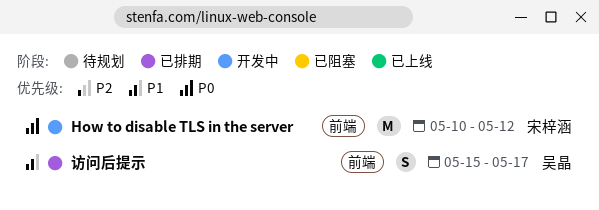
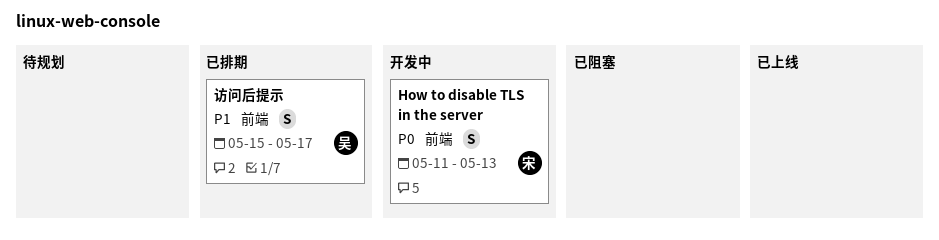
How to disable TLS in the server, estimate: M -> S
How to disable TLS in the server, start: May 10 -> May 11
How to disable TLS in the server, due: May 12 -> May 13

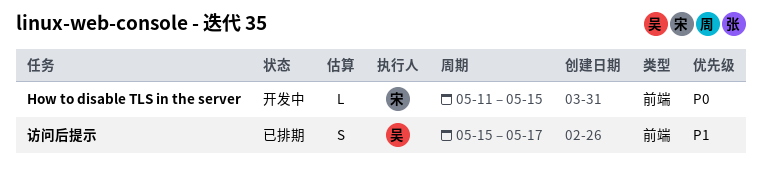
How to disable TLS in the server, estimate: S -> L
How to disable TLS in the server, due: May 13 -> May 15

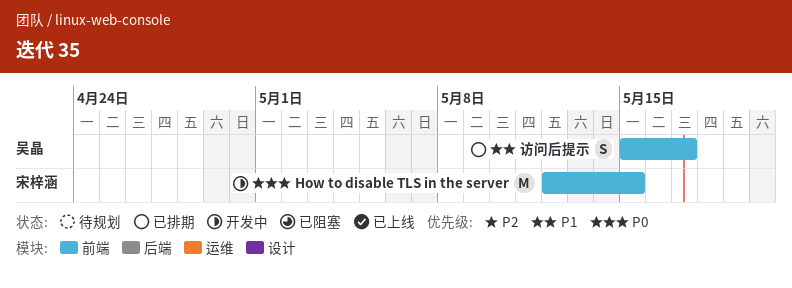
How to disable TLS in the server, estimate: L -> M
How to disable TLS in the server, start: May 11 -> May 12

